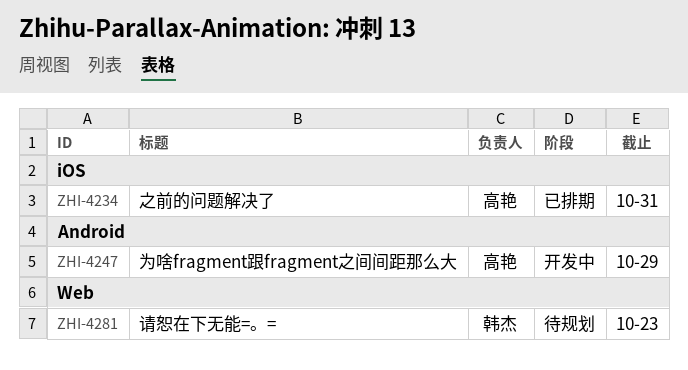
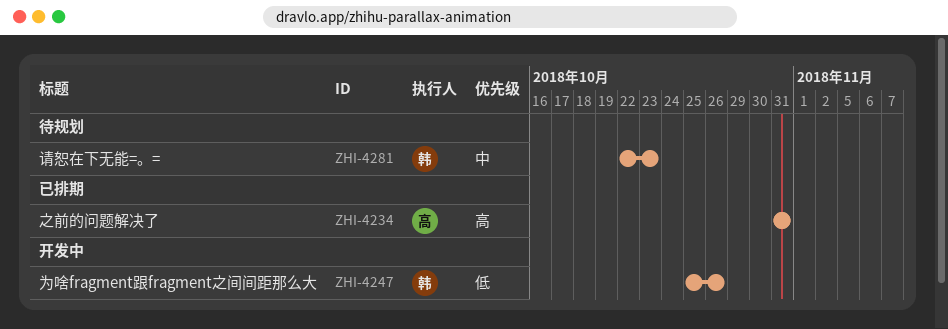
ZHI-4247, owner: 高艳 -> 韩杰
ZHI-4247, due: Oct 29 -> Oct 26

